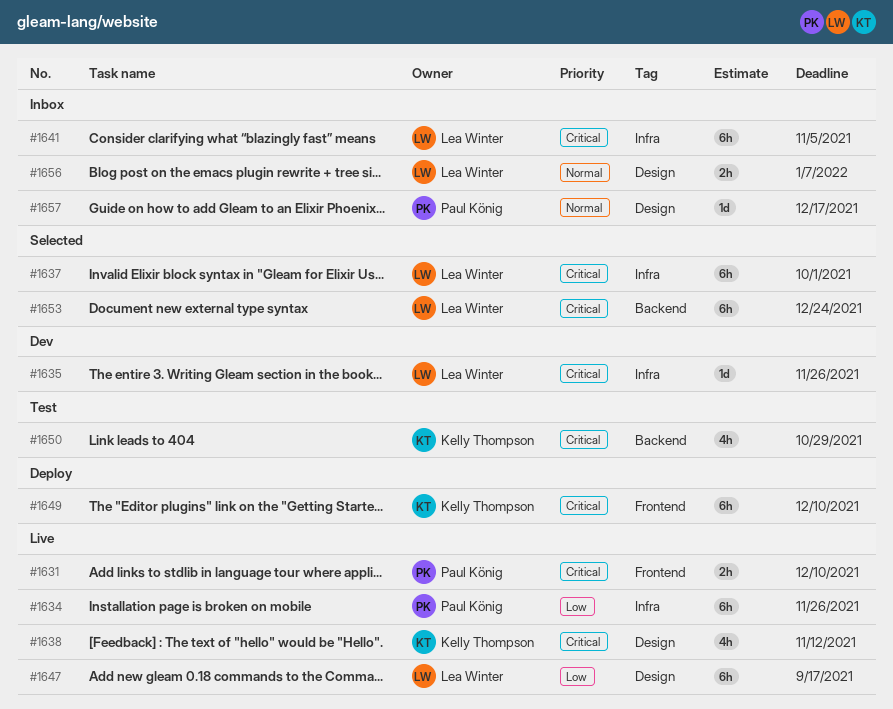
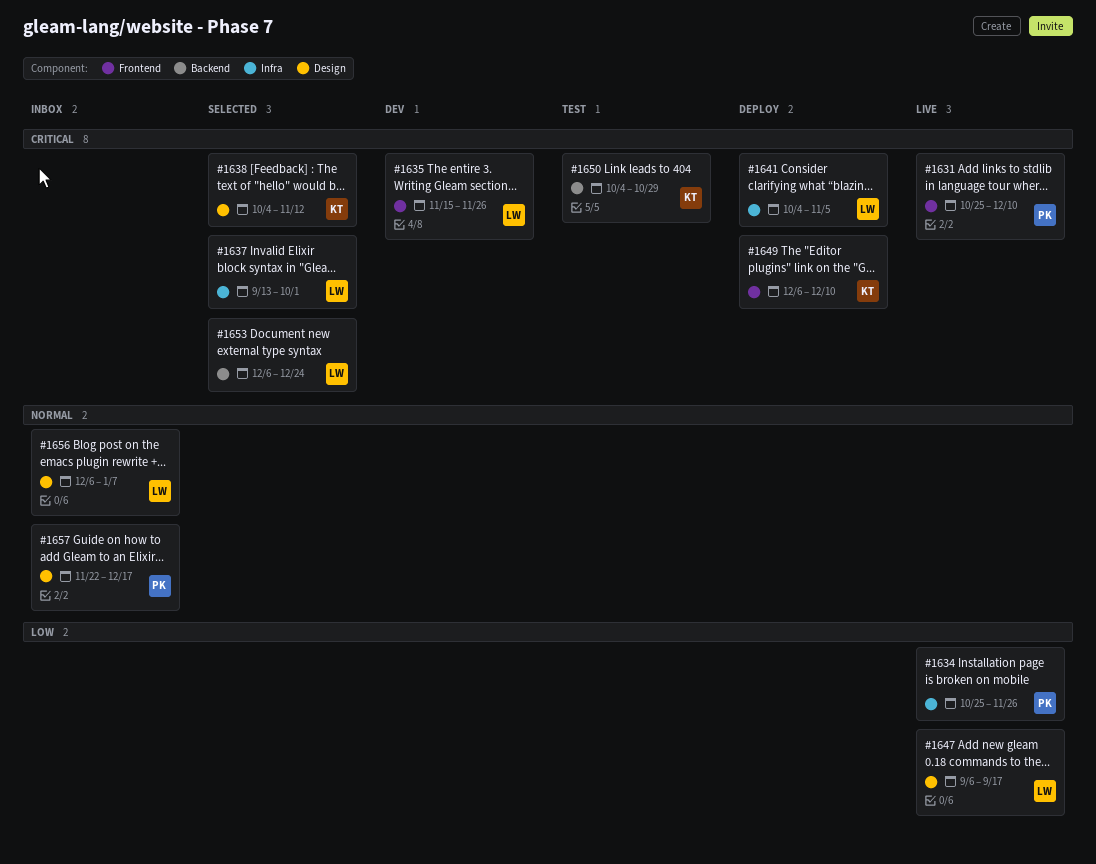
#1635, label: Infra -> Frontend
#1638, status: Live -> Selected
#1641, status: Inbox -> Deploy

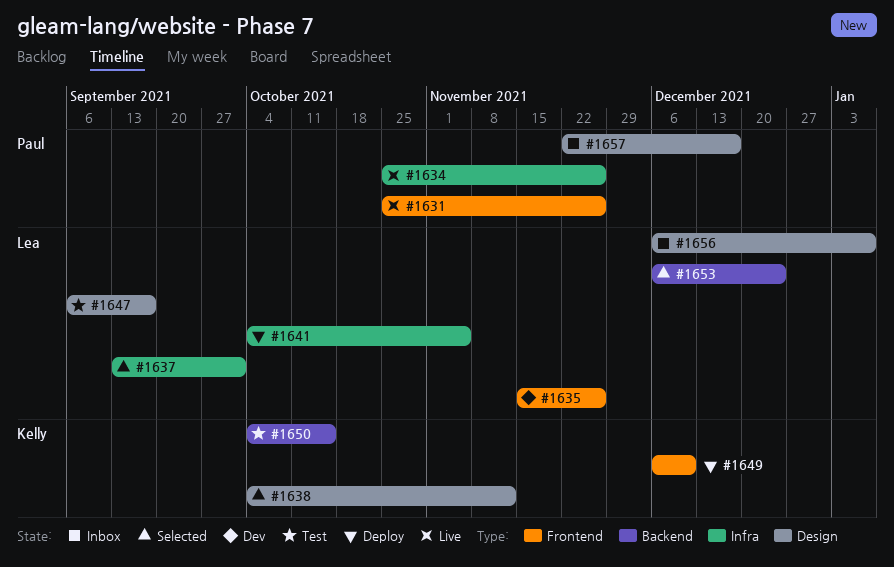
#1631, due: Dec 10 -> Nov 26
#1647, status: Live -> Test
#1650, due: Oct 29 -> Oct 15

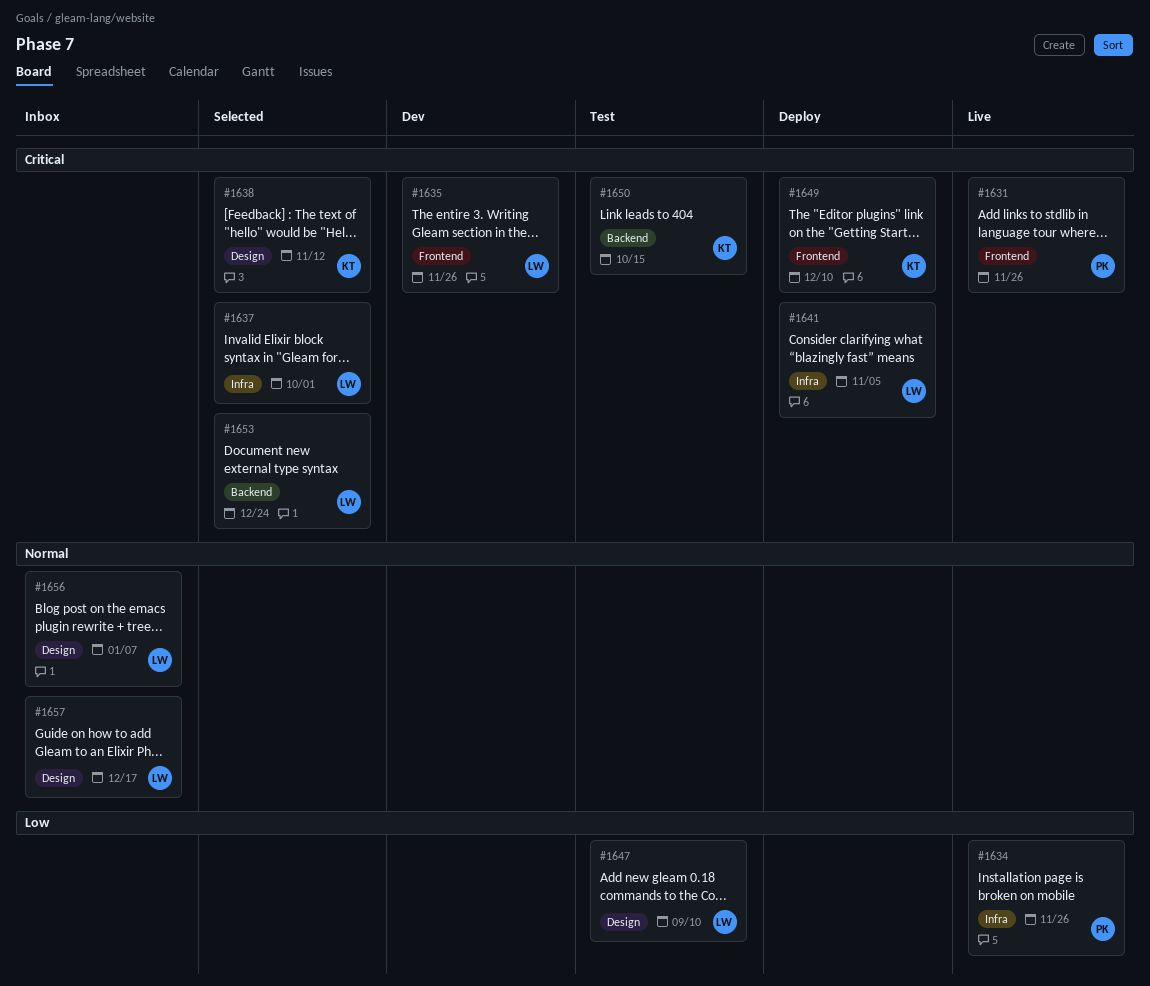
#1647, due: Sep 17 -> Sep 10
#1657, owner: Paul -> Lea

